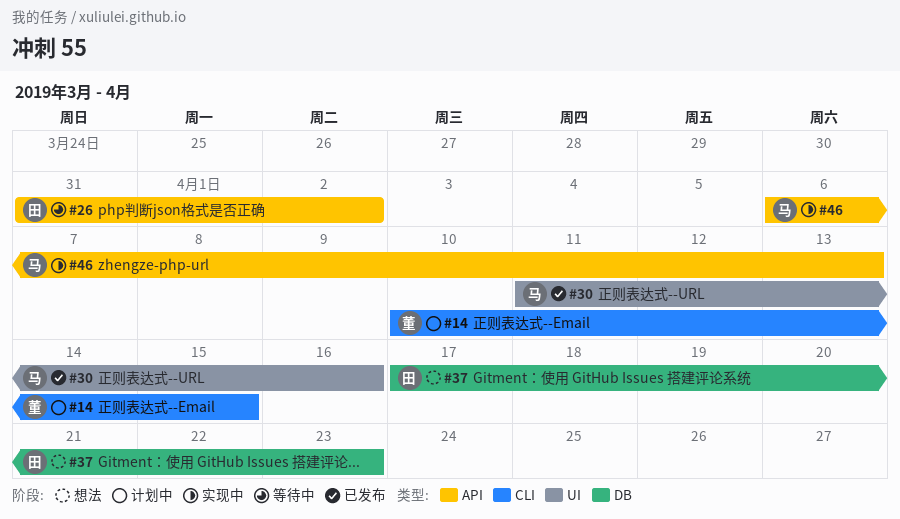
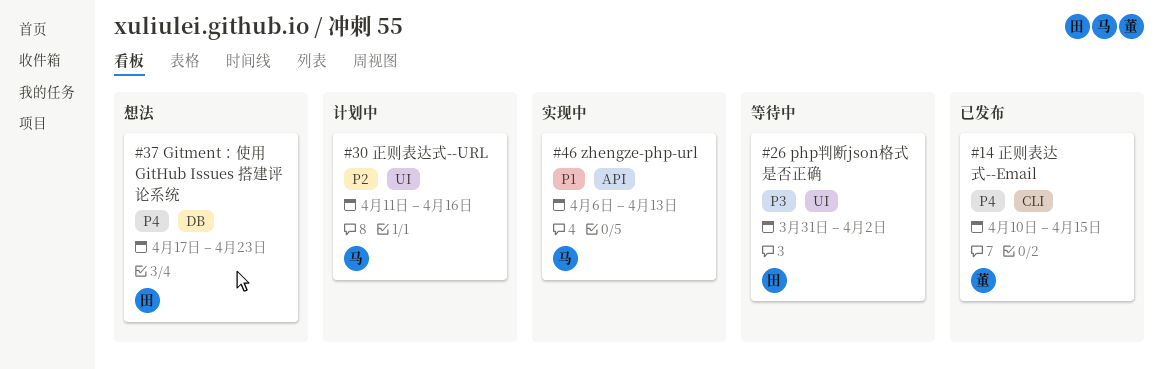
#14, status: 计划中 -> 已发布
#26, label: API -> UI
#30, status: 已发布 -> 计划中

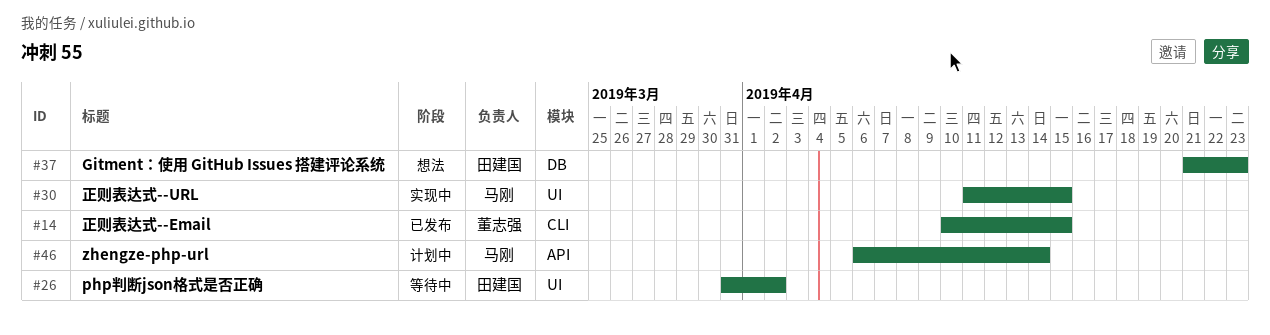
#30, status: 计划中 -> 实现中
#30, due: Apr 16 -> Apr 15
#37, start: Apr 17 -> Apr 21
#46, status: 实现中 -> 计划中
#46, due: Apr 13 -> Apr 14

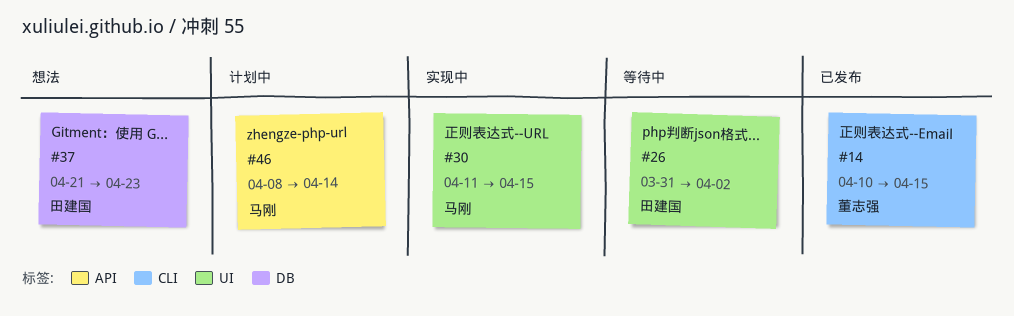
#46, start: Apr 6 -> Apr 8

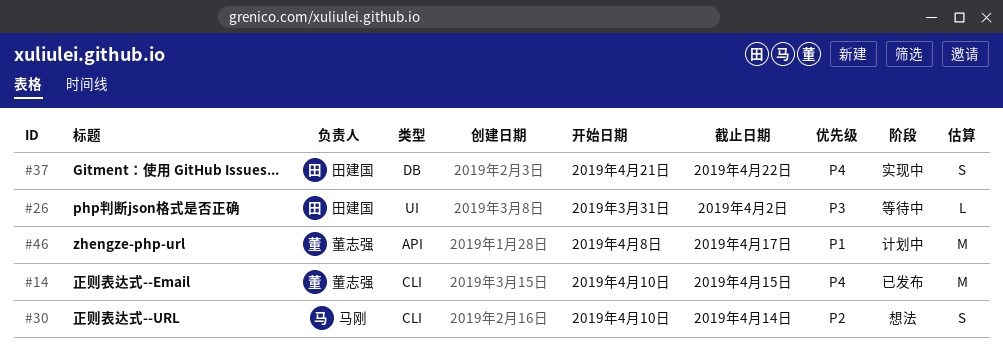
#30, status: 实现中 -> 想法
#30, label: UI -> CLI
#30, start: Apr 11 -> Apr 10
#30, due: Apr 15 -> Apr 14
#37, status: 想法 -> 实现中
#37, due: Apr 23 -> Apr 22
#46, owner: 马刚 -> 董志强
#46, due: Apr 14 -> Apr 17

